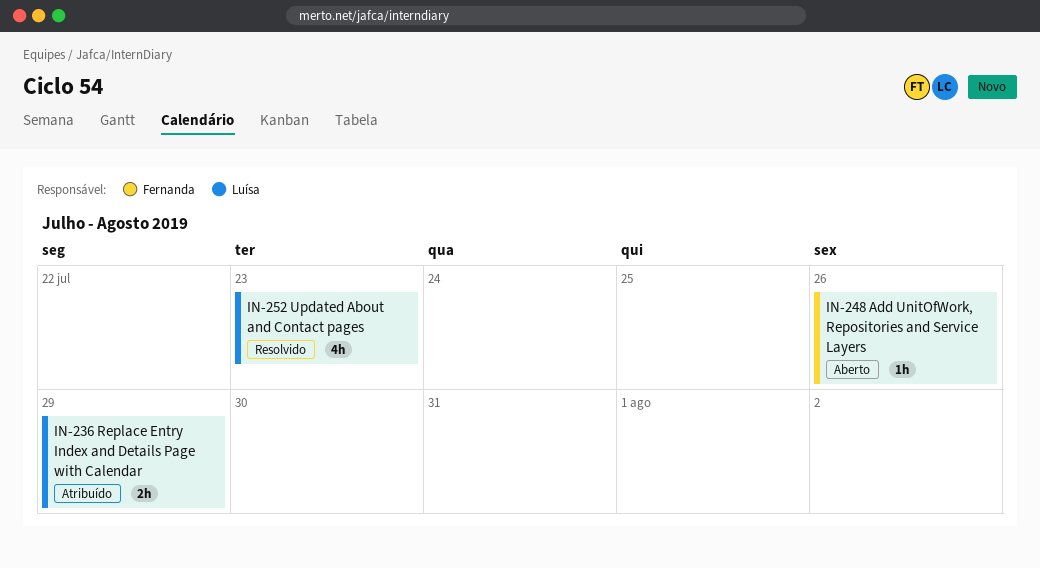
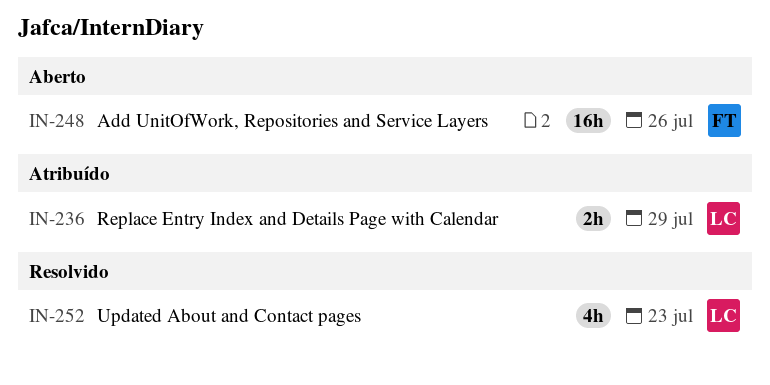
IN-248, estimate: 1h -> 16h

